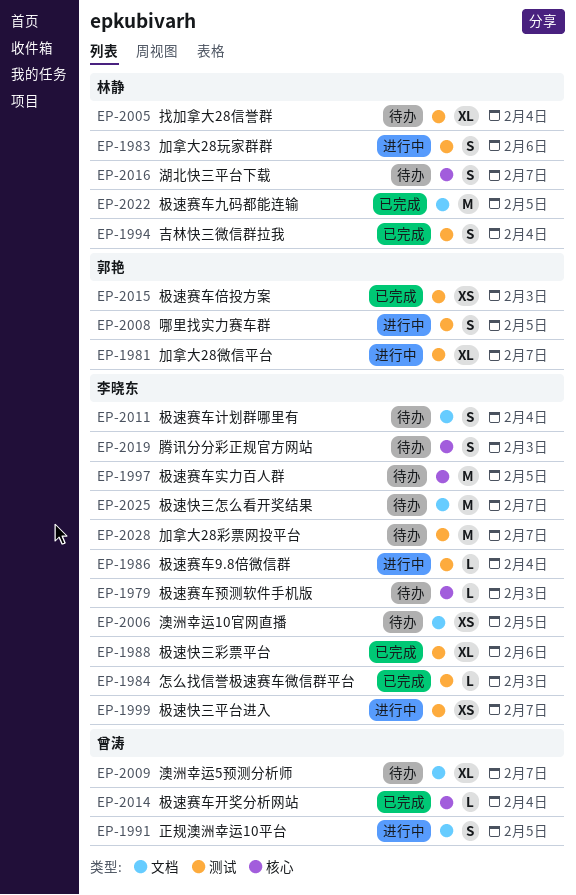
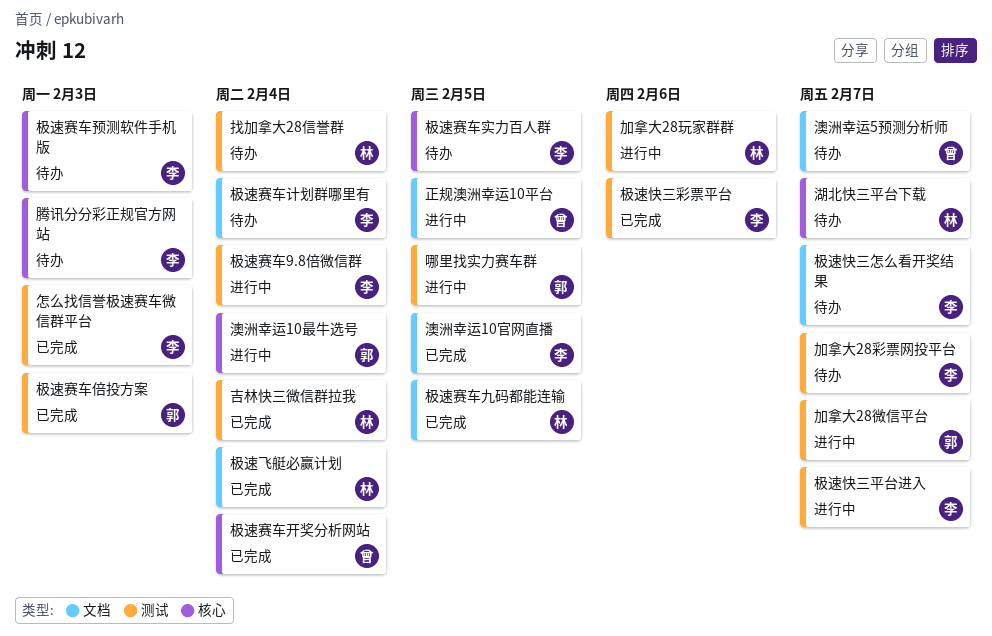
极速飞艇必赢计划: none -> present
澳洲幸运10官网直播, status: 待办 -> 已完成
澳洲幸运10最牛选号: none -> present

